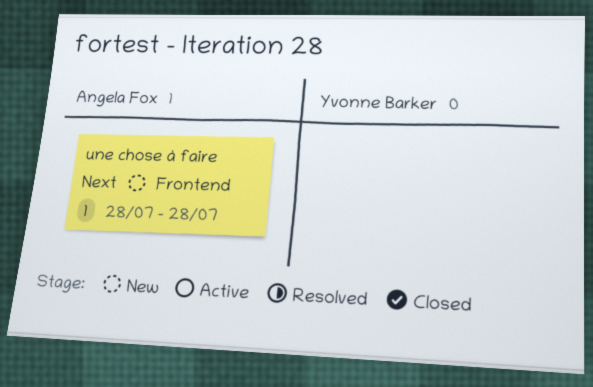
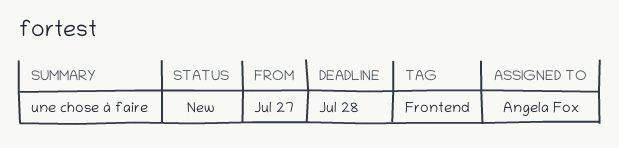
une chose à faire, start: Jul 28 -> Jul 27

